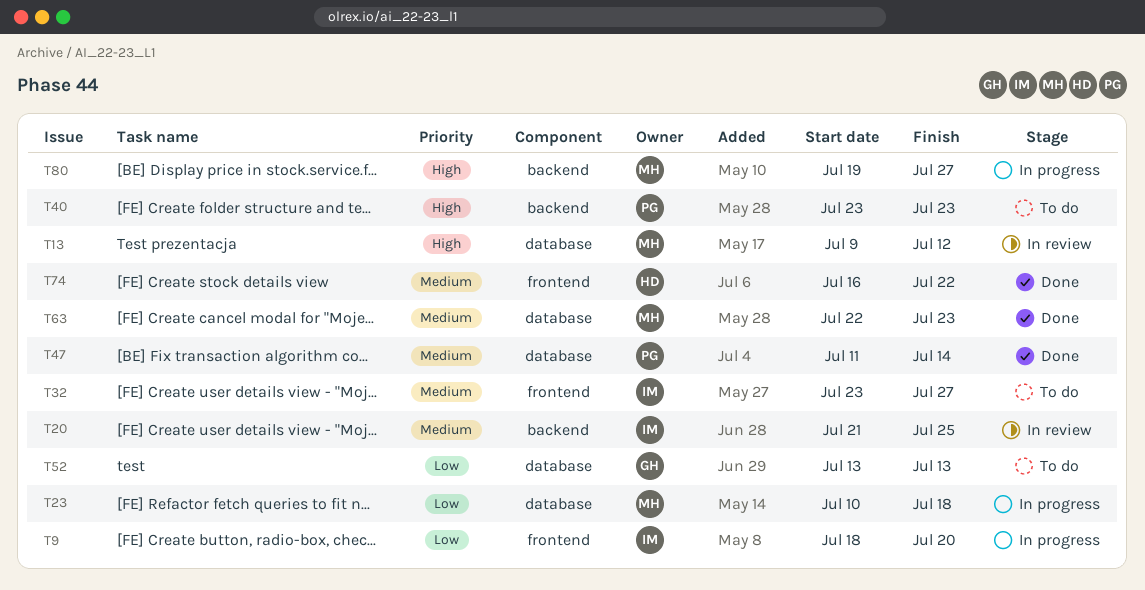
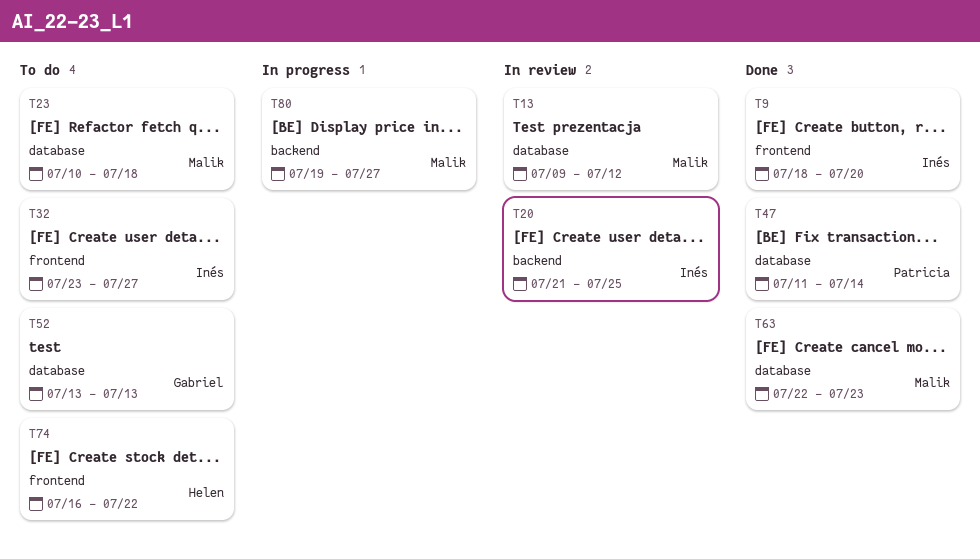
T9, status: In progress -> Done
T23, status: In progress -> To do
T40: present -> none
T74, status: Done -> To do

